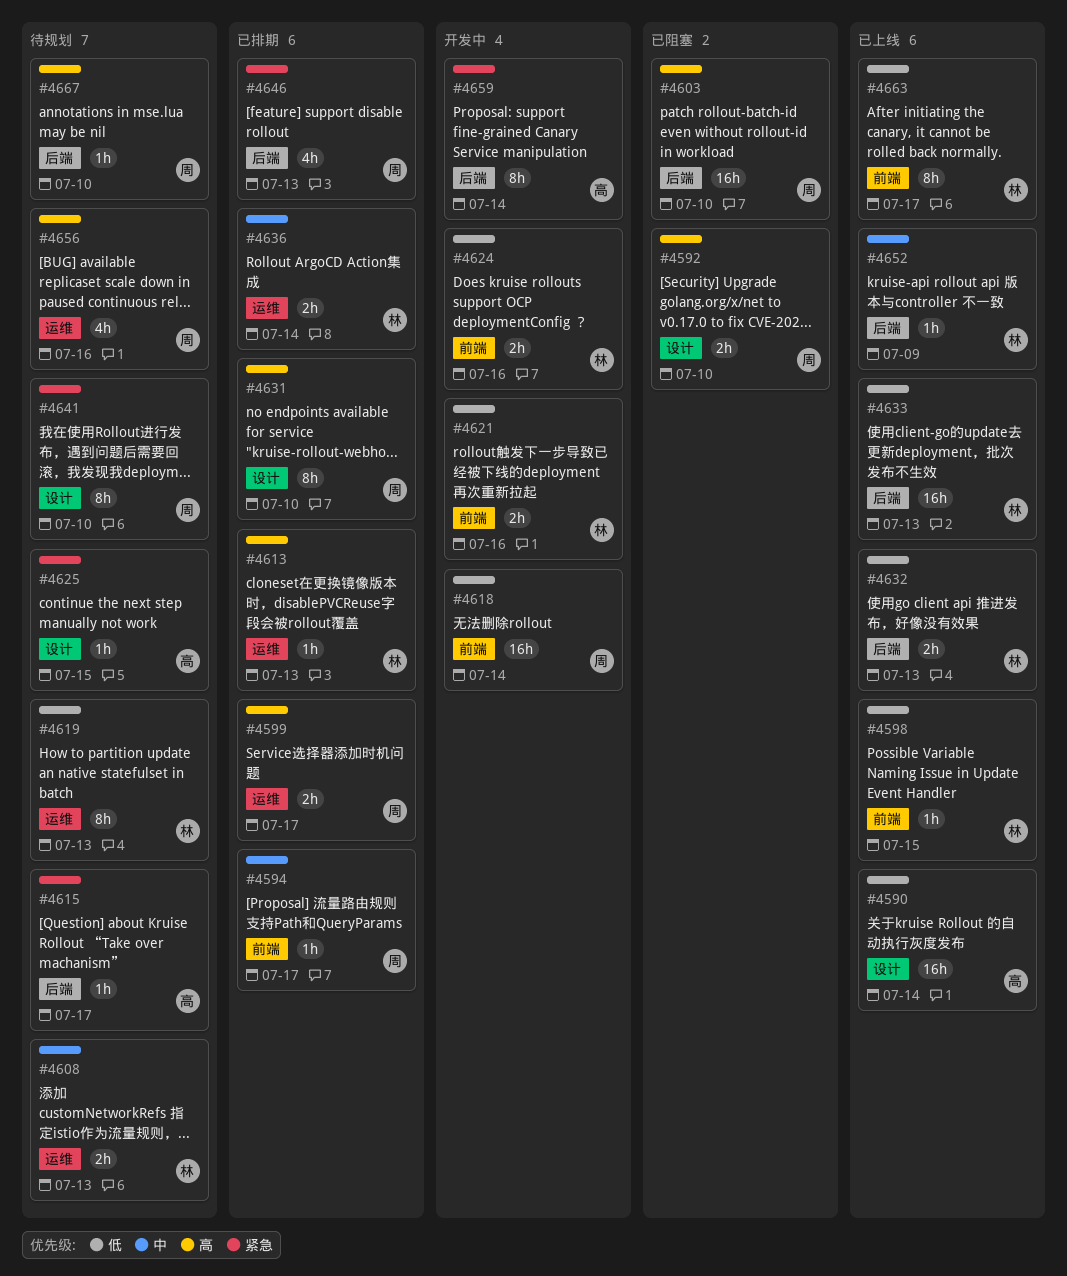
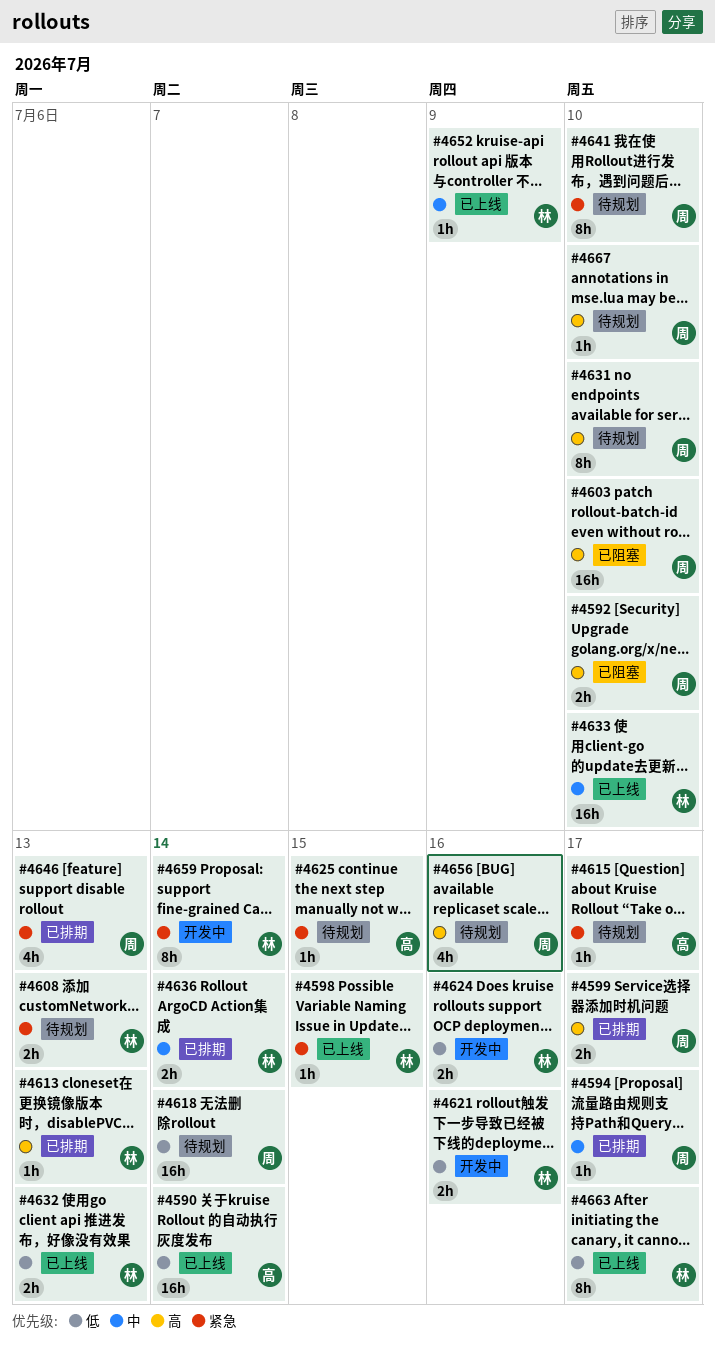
#4598, priority: 低 -> 紧急
#4608, priority: 中 -> 紧急
#4618, status: 开发中 -> 待规划
#4619: present -> none
#4631, status: 已排期 -> 待规划
#4633, priority: 低 -> 中
#4633, due: Jul 13 -> Jul 10
#4659, owner: 高 -> 林

